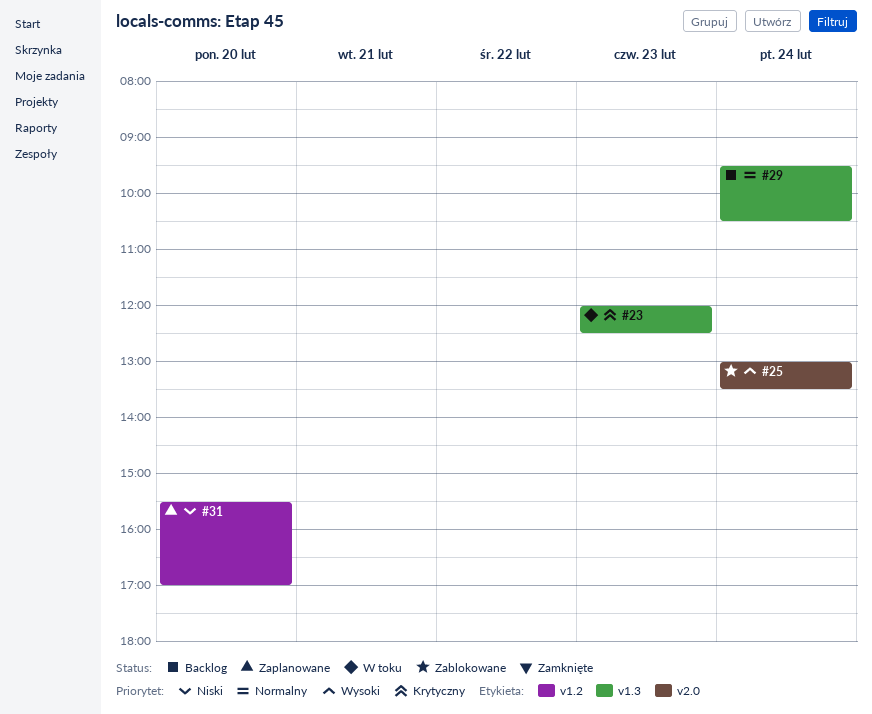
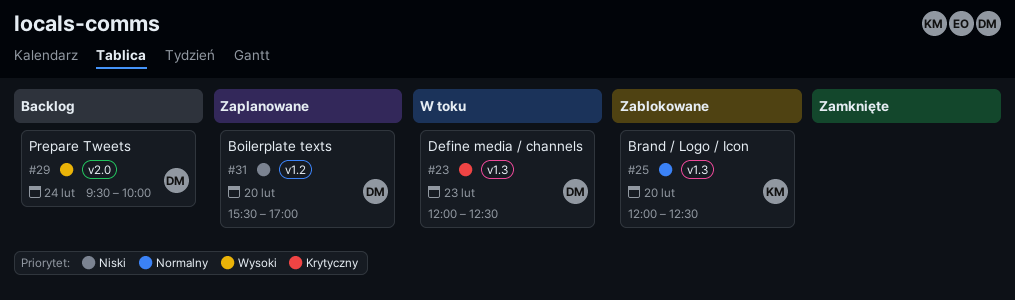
#25, priority: Wysoki -> Normalny
#25, label: v2.0 -> v1.3
#25, day: Feb 24 -> Feb 20
#25, begins: 13:00 -> 12:00
#25, ends: 13:30 -> 12:30
#29, priority: Normalny -> Wysoki
#29, label: v1.3 -> v2.0
#29, ends: 10:30 -> 10:00

